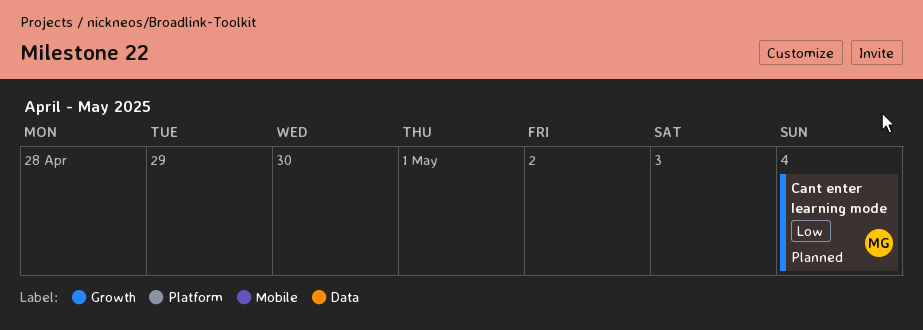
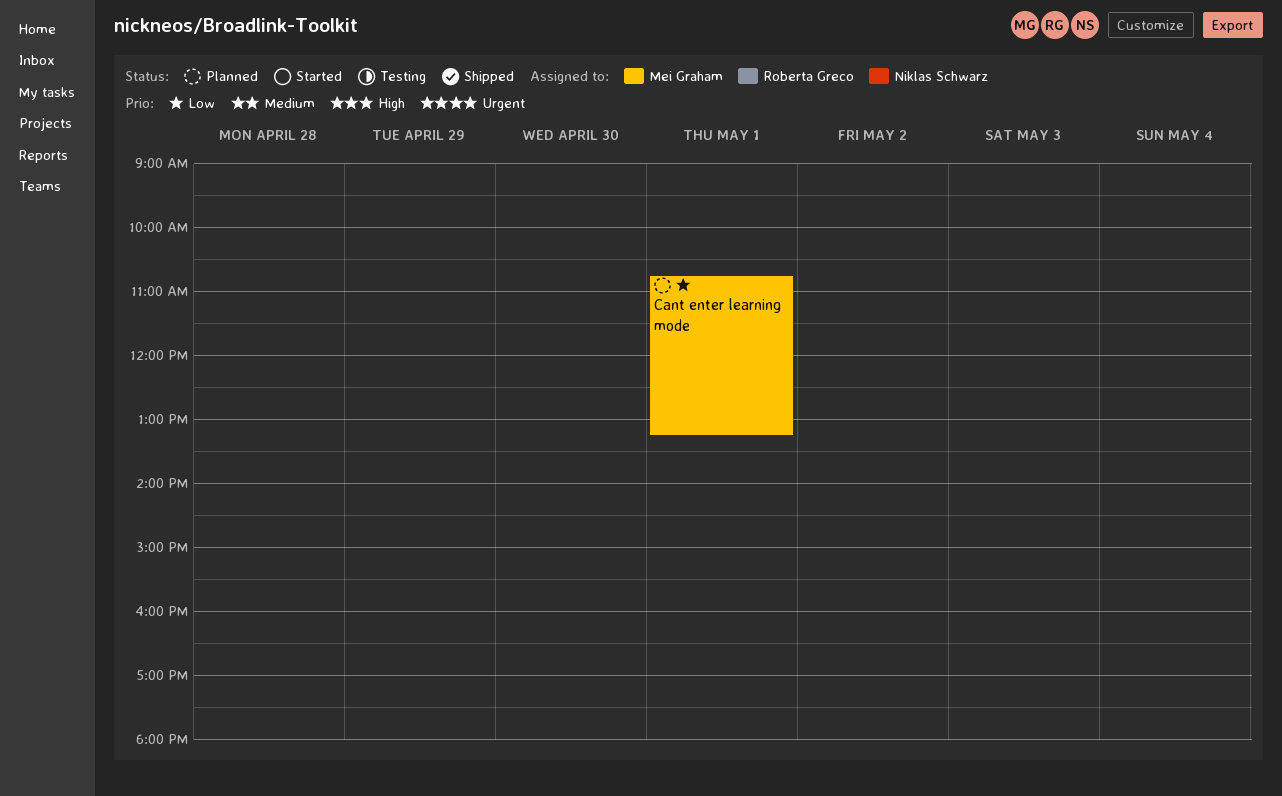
Cant enter learning mode, day: May 4 -> May 1

